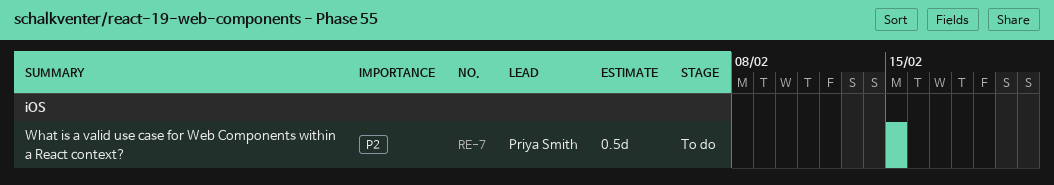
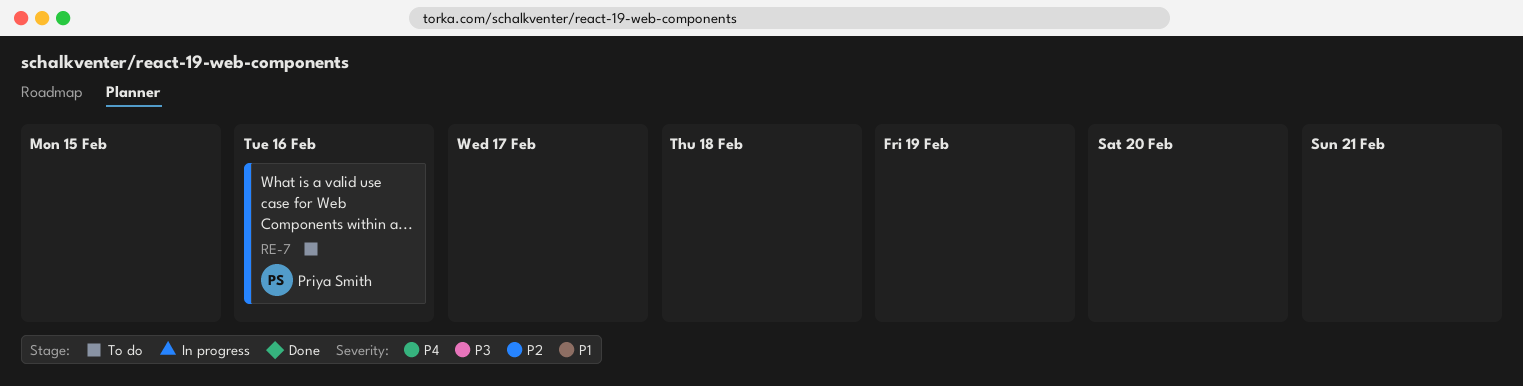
RE-7, due: Feb 15 -> Feb 16

